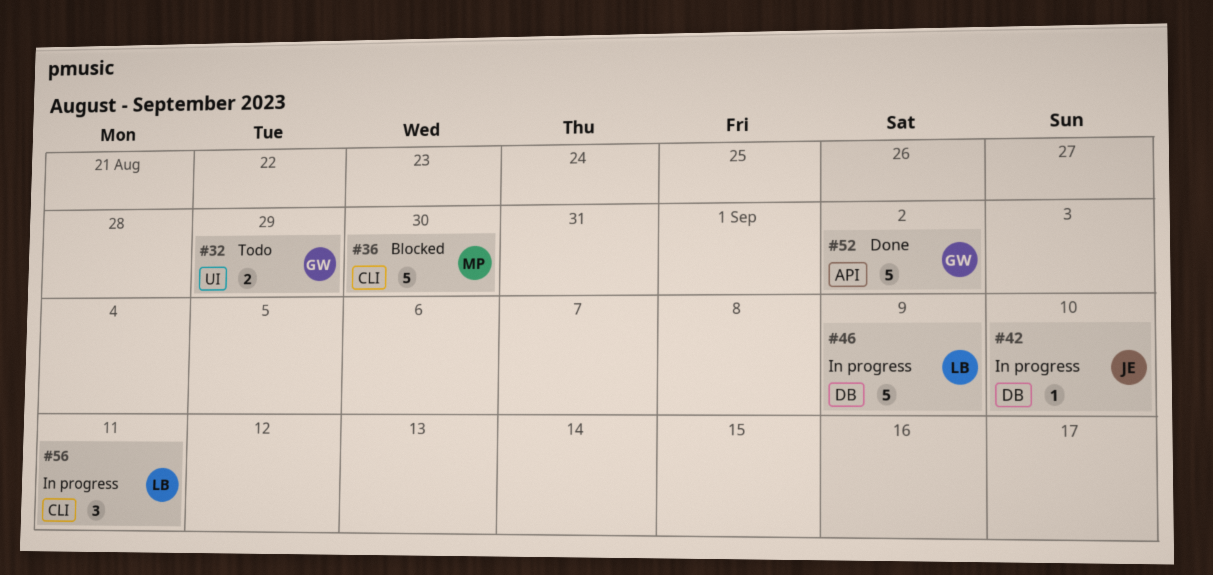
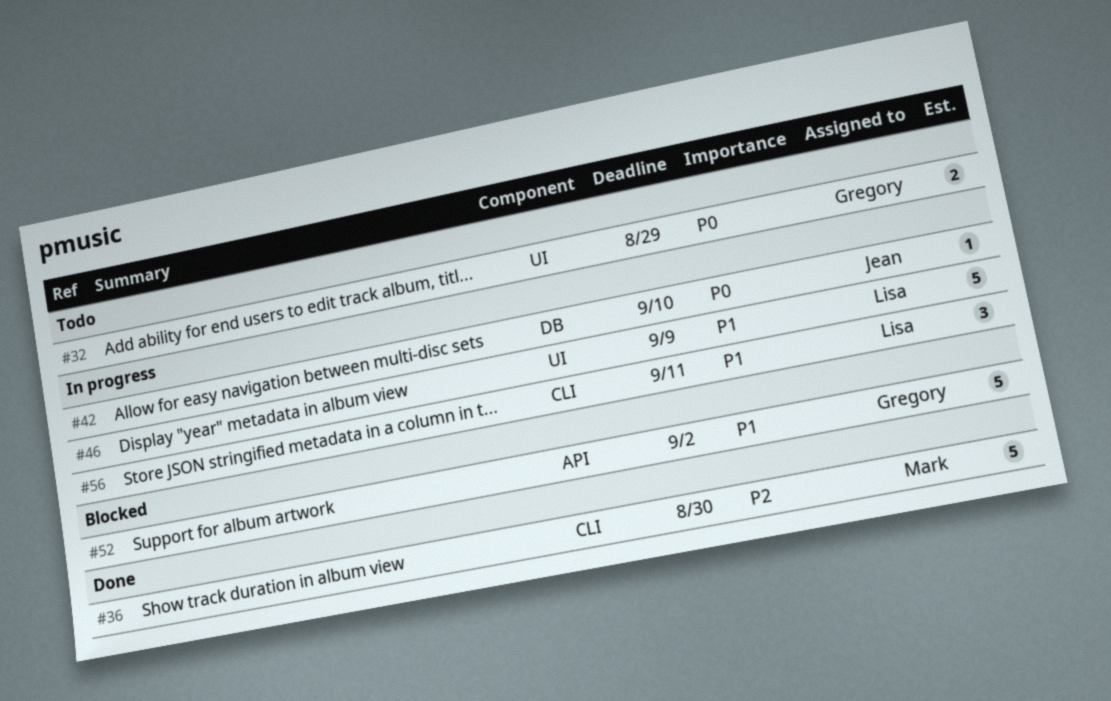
#36, status: Blocked -> Done
#46, label: DB -> UI
#52, status: Done -> Blocked

